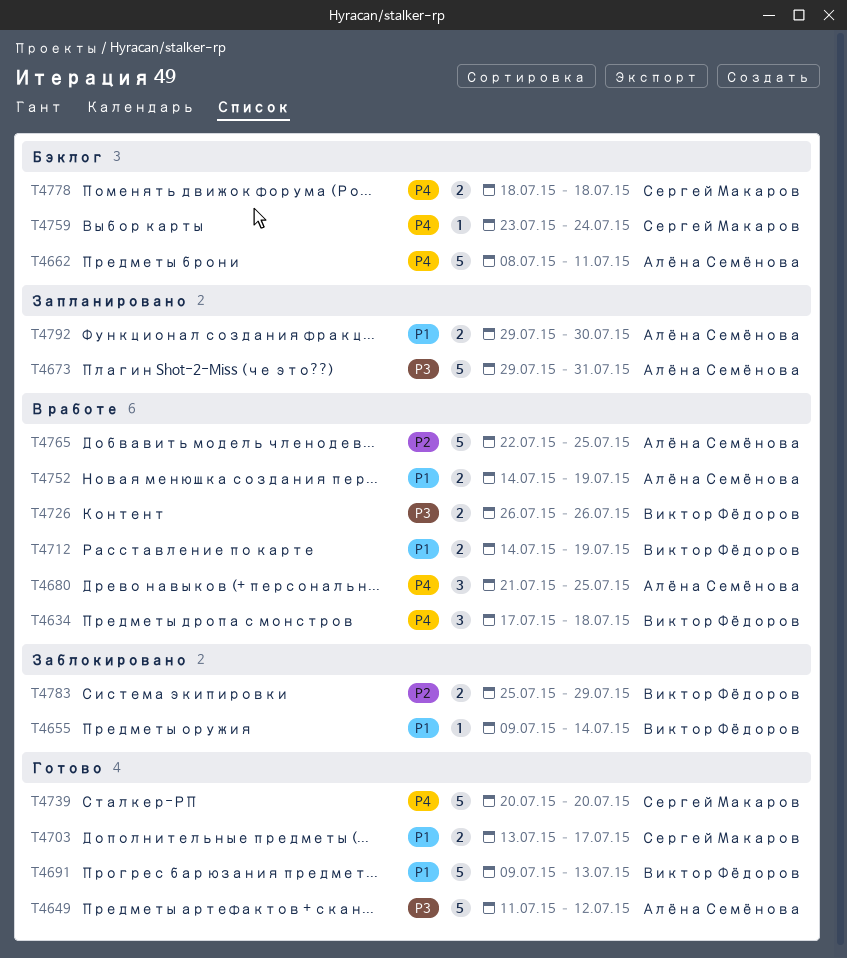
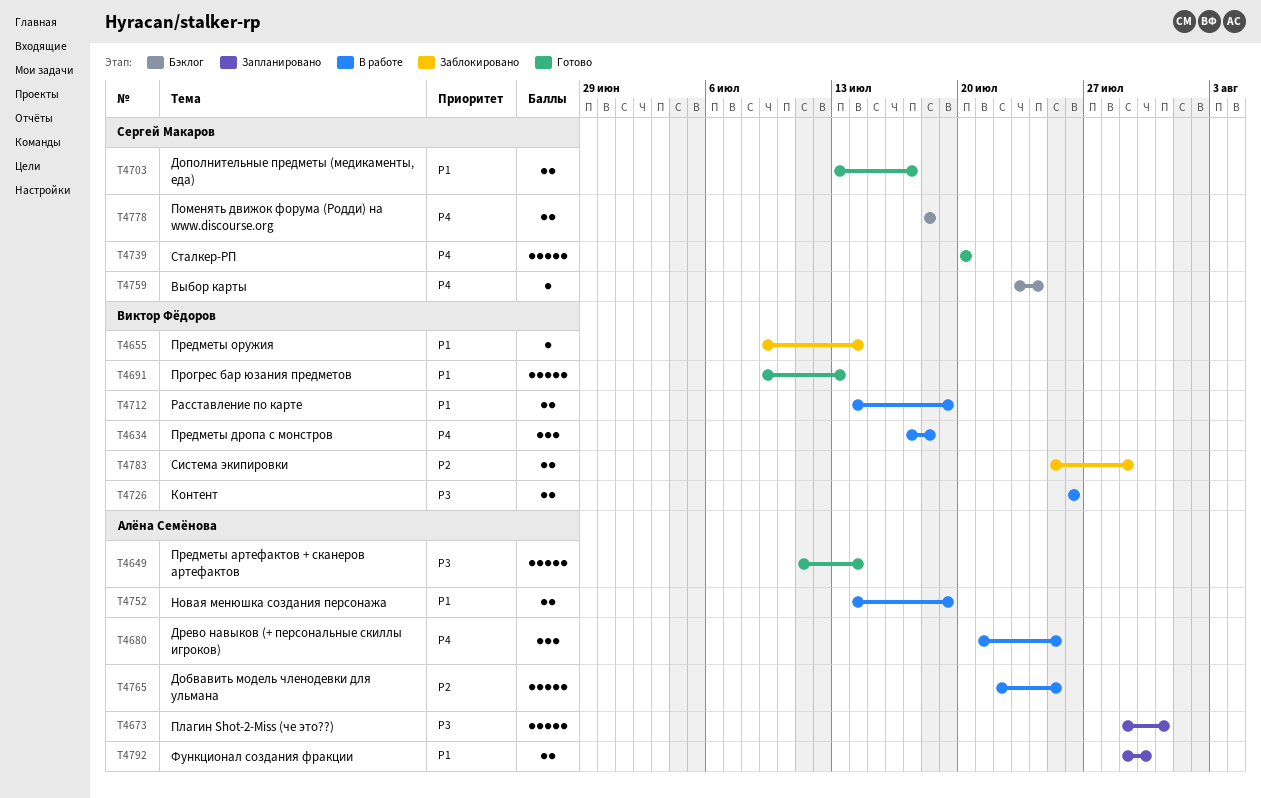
T4649, due: Jul 12 -> Jul 14
T4662: present -> none

